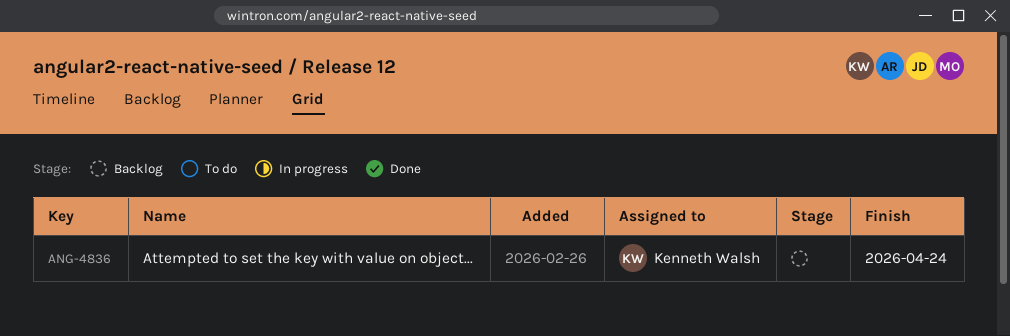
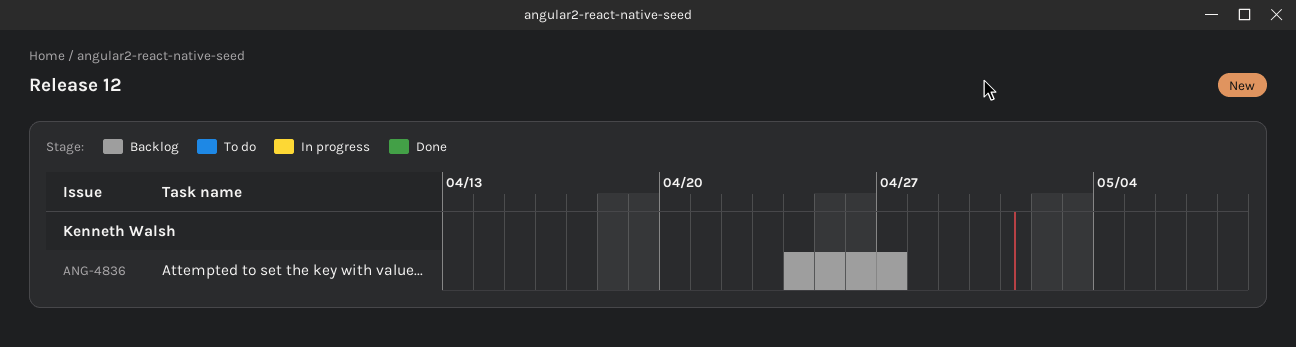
ANG-4836, due: Apr 24 -> Apr 27

